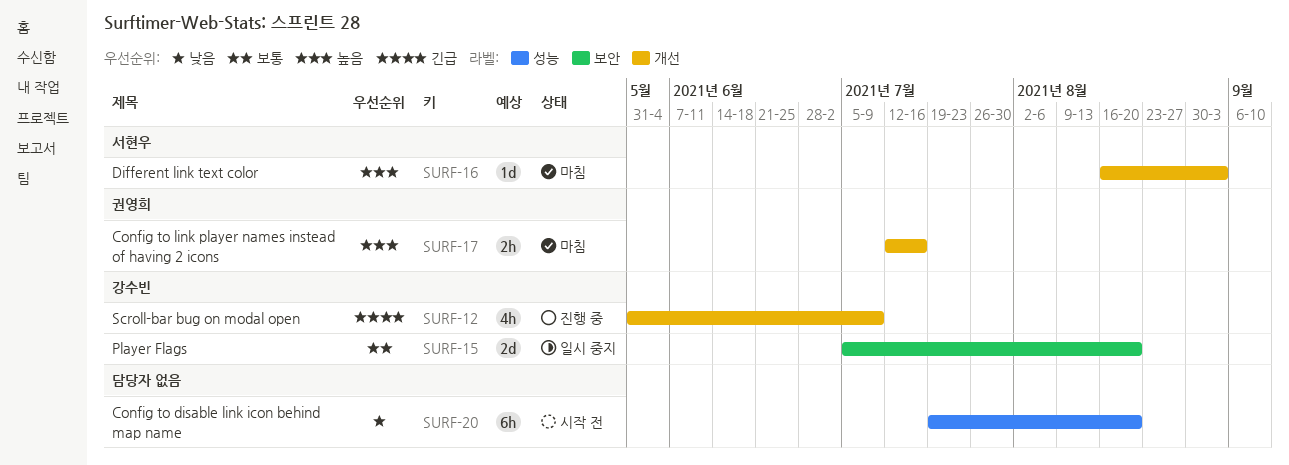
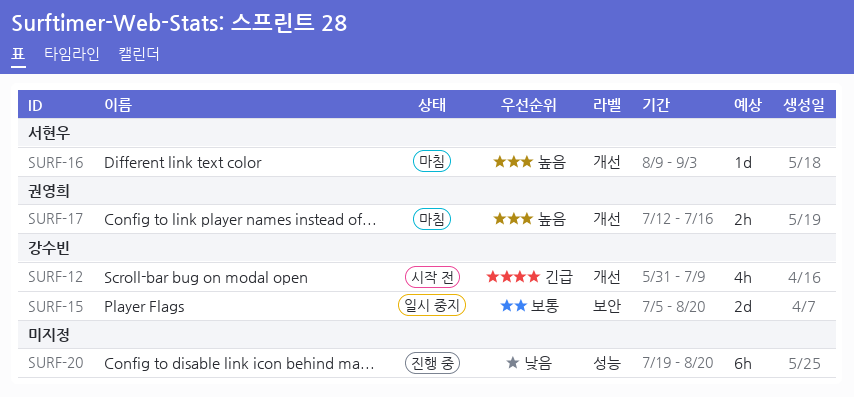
SURF-12, status: 진행 중 -> 시작 전
SURF-16, start: Aug 16 -> Aug 9
SURF-20, status: 시작 전 -> 진행 중

